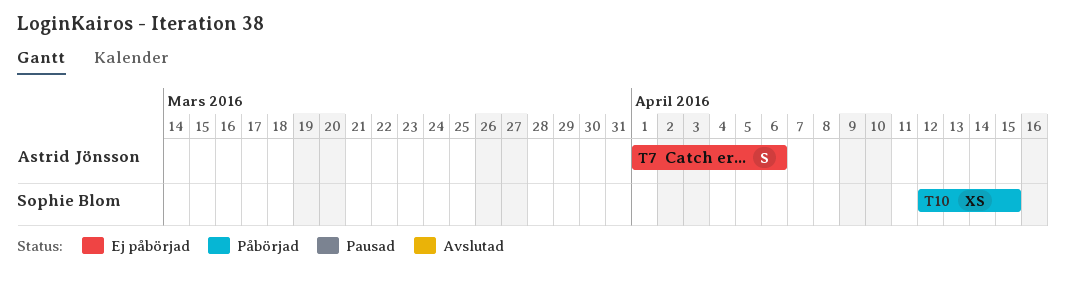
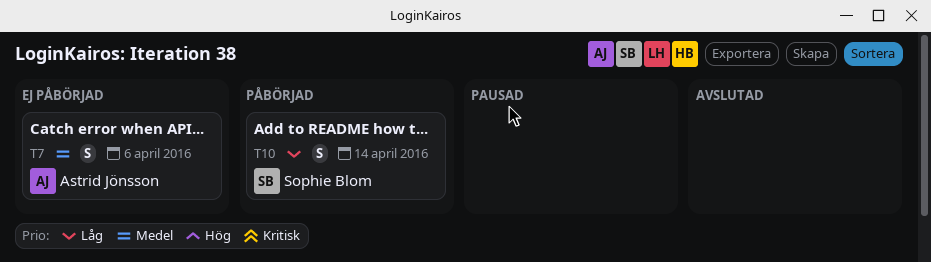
T10, estimate: XS -> S
T10, due: Apr 15 -> Apr 14

